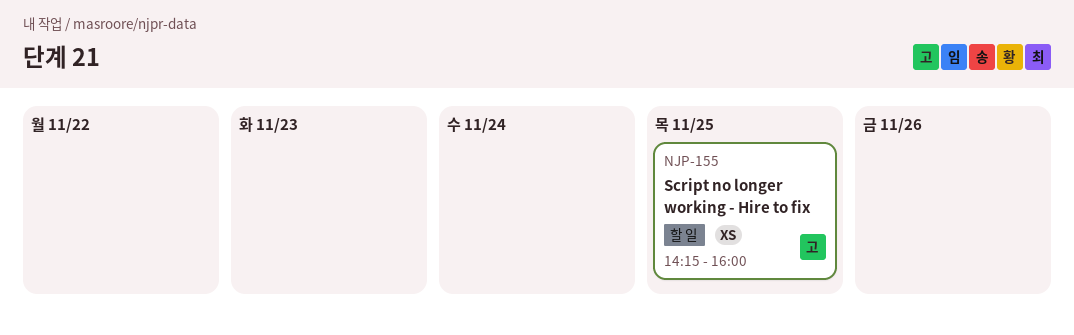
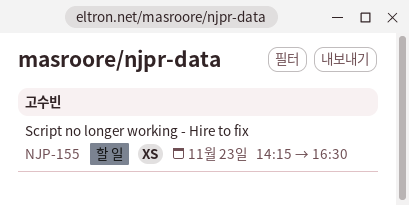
NJP-155, day: Nov 25 -> Nov 23
NJP-155, ends: 16:00 -> 16:30

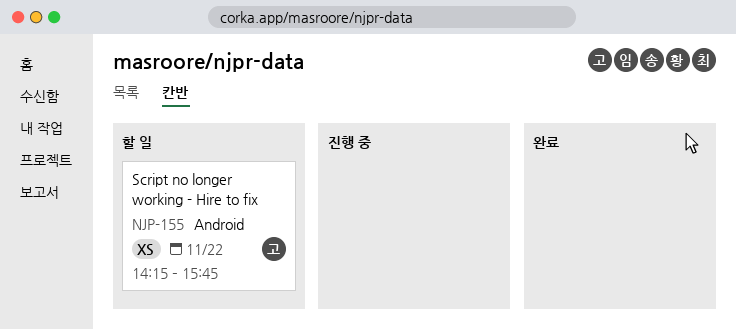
NJP-155, day: Nov 23 -> Nov 22
NJP-155, ends: 16:30 -> 15:45

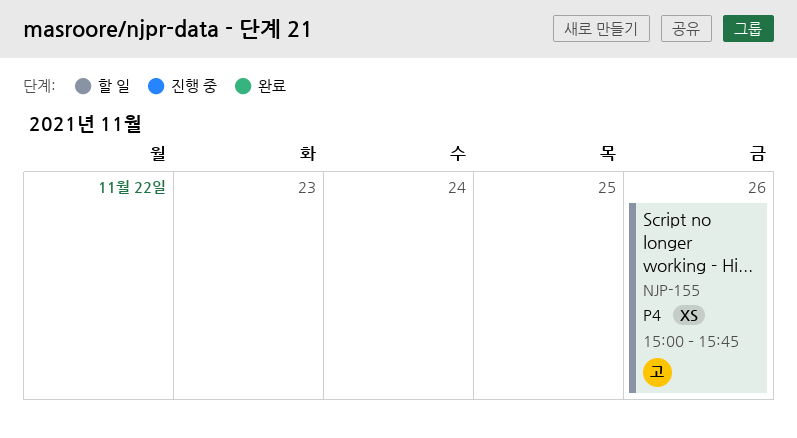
NJP-155, day: Nov 22 -> Nov 26
NJP-155, begins: 14:15 -> 15:00

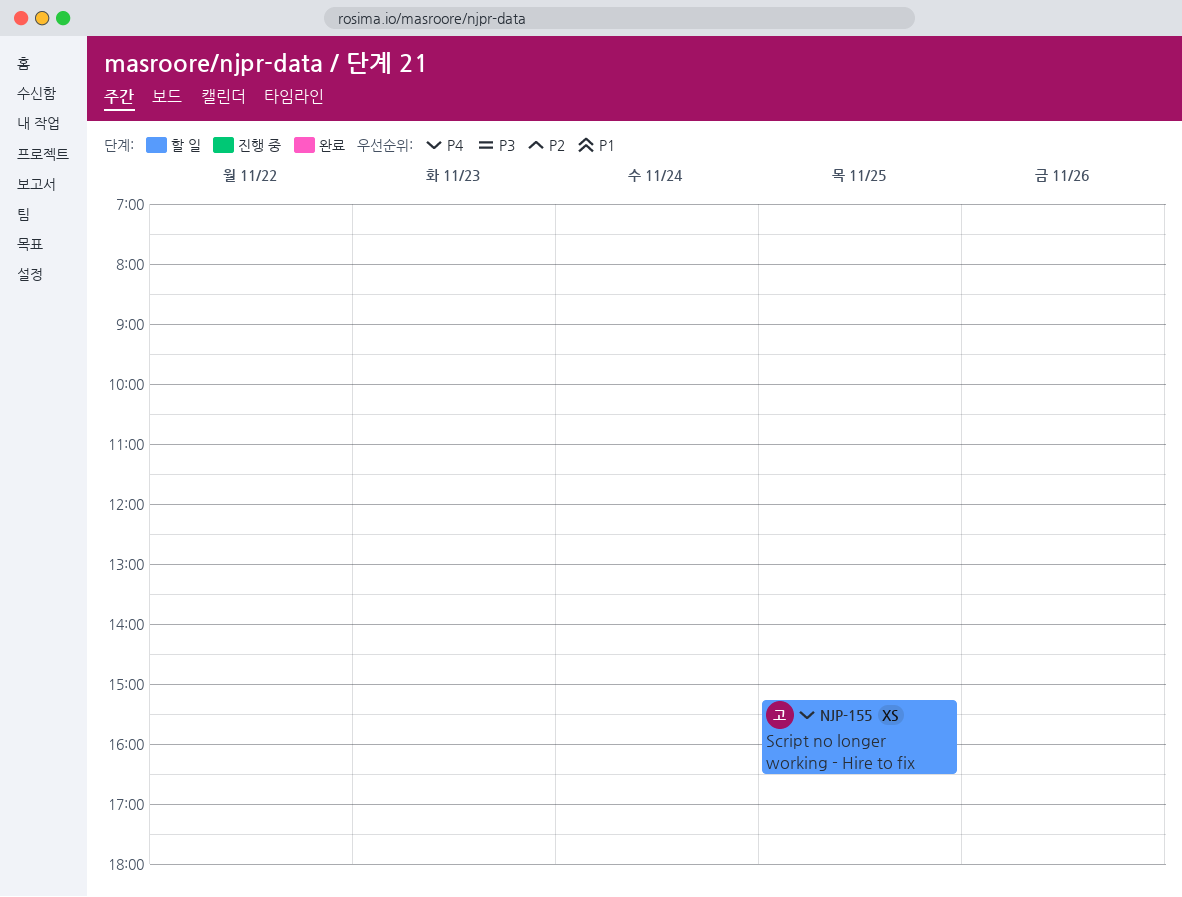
NJP-155, day: Nov 26 -> Nov 25
NJP-155, begins: 15:00 -> 15:15
NJP-155, ends: 15:45 -> 16:30

